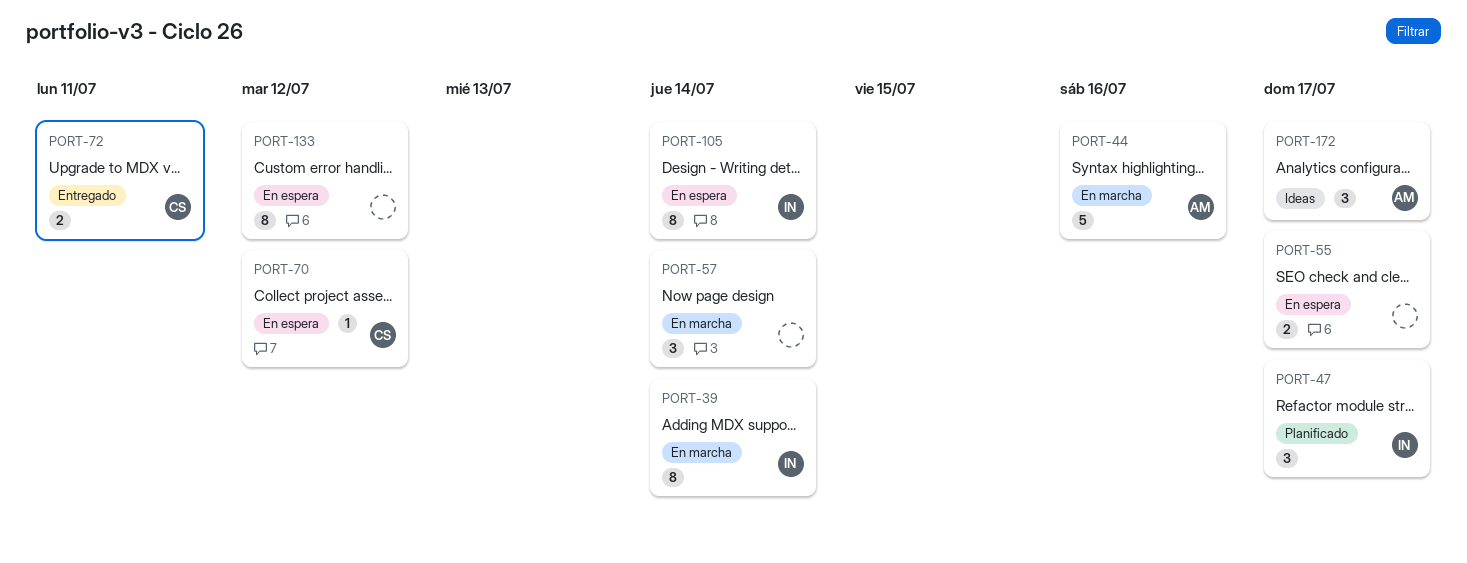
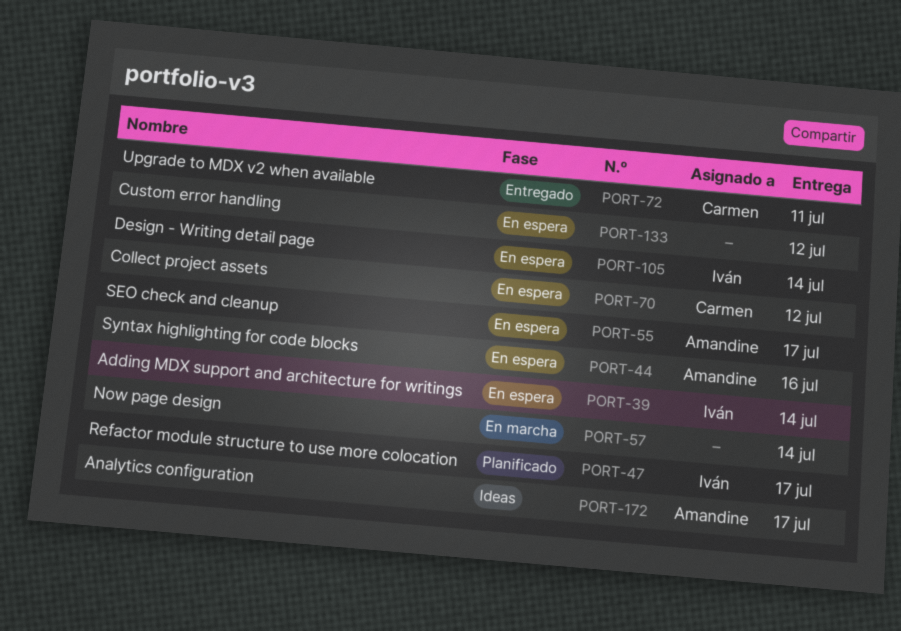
PORT-39, status: En marcha -> En espera
PORT-44, status: En marcha -> En espera
PORT-55, owner: none -> Amandine

